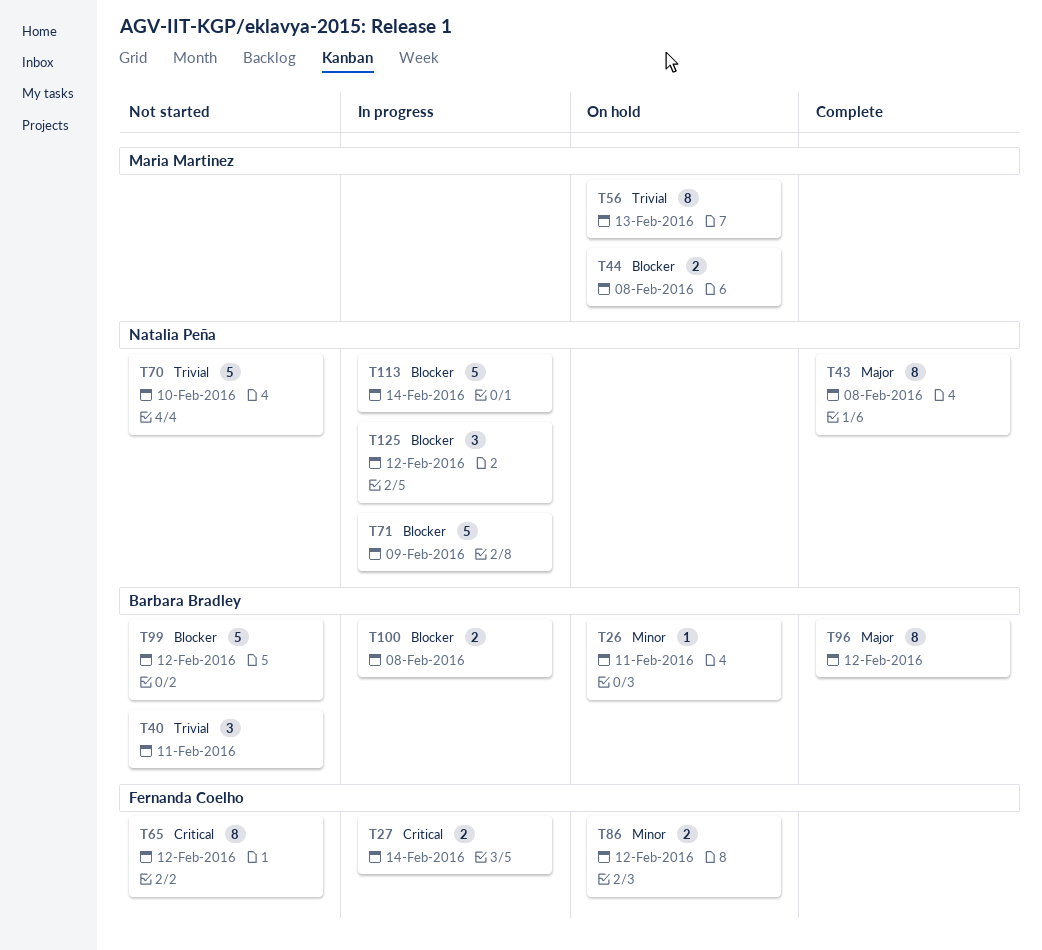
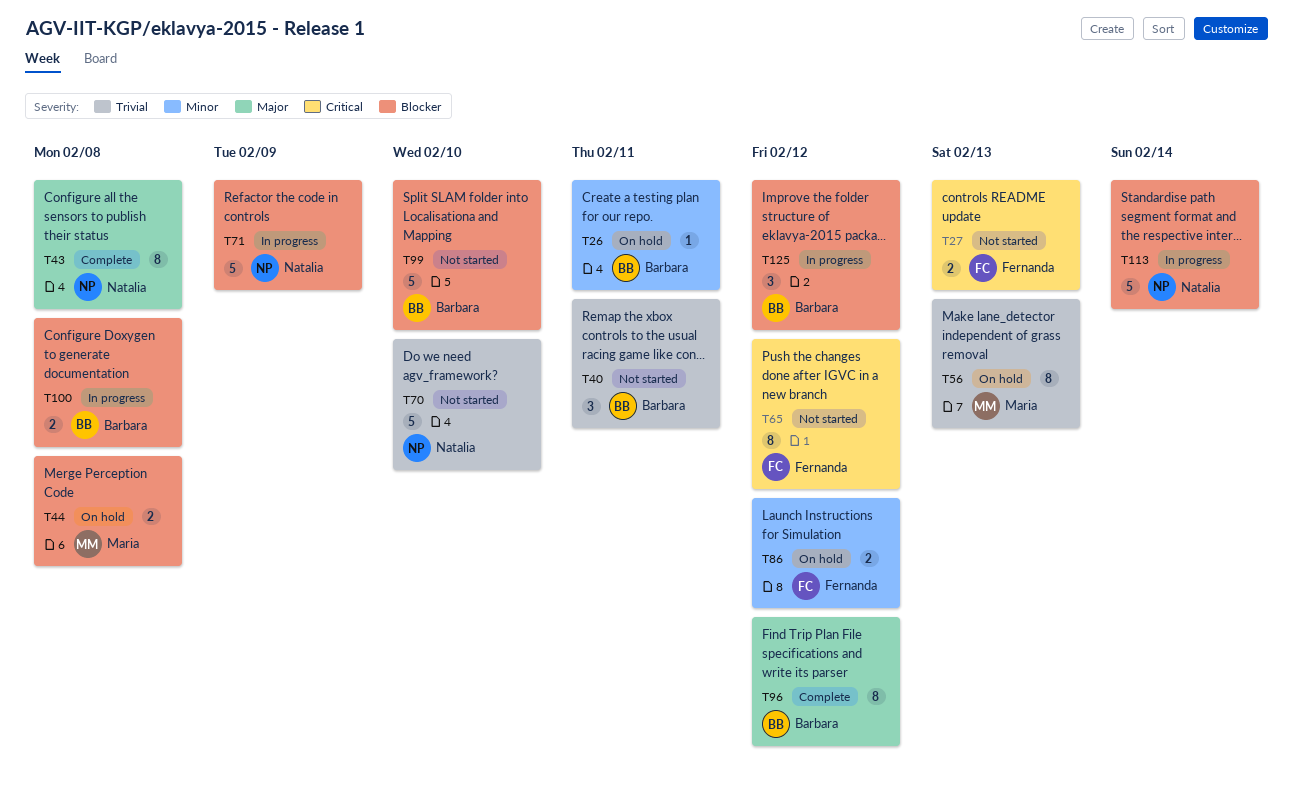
T27, status: In progress -> Not started
T27, due: Feb 14 -> Feb 13
T99, due: Feb 12 -> Feb 10
T125, owner: Natalia Peña -> Barbara Bradley

